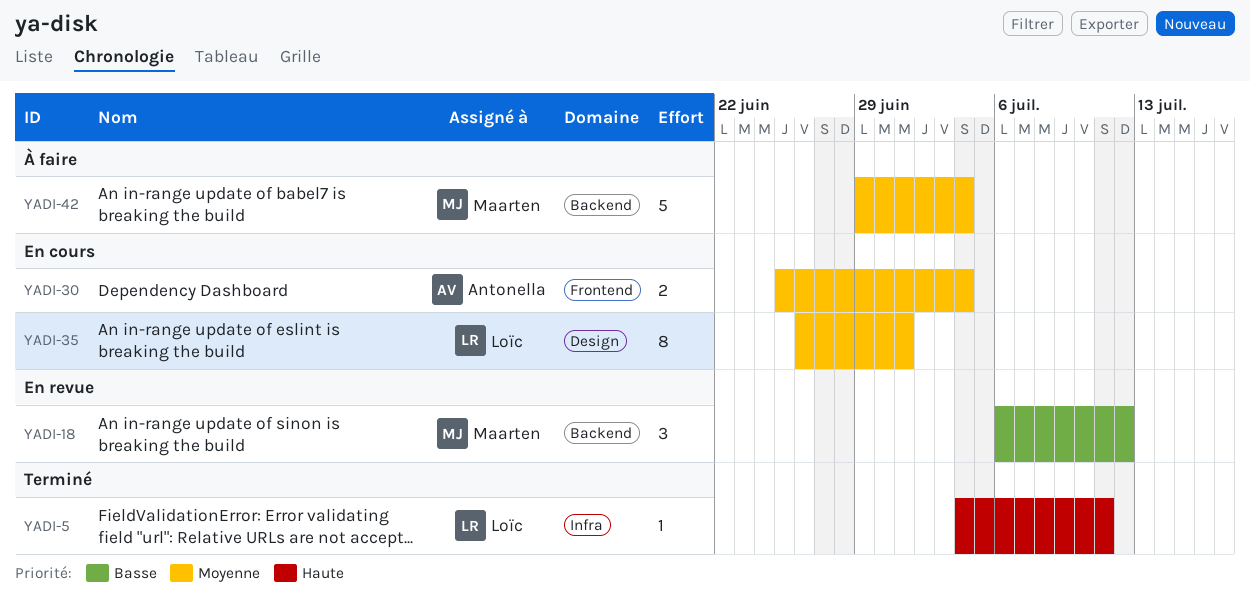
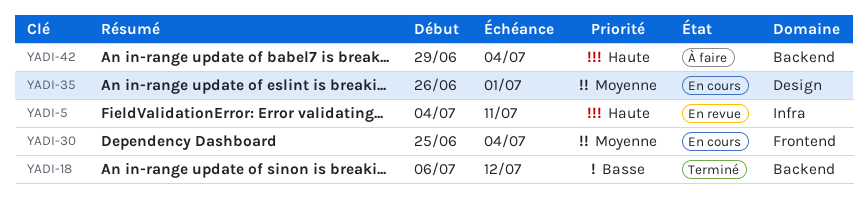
YADI-5, status: Terminé -> En revue
YADI-18, status: En revue -> Terminé
YADI-42, priority: Moyenne -> Haute

